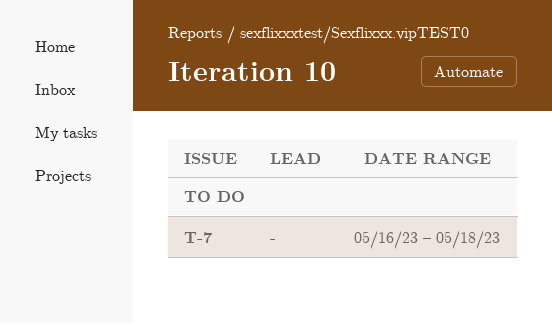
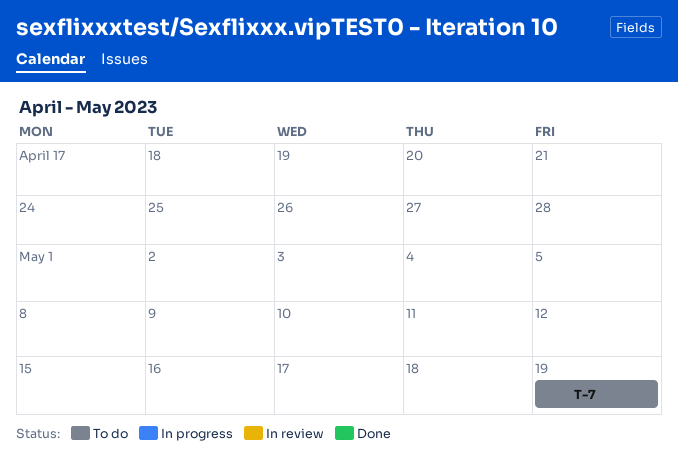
T-7, start: May 16 -> May 19
T-7, due: May 18 -> May 19

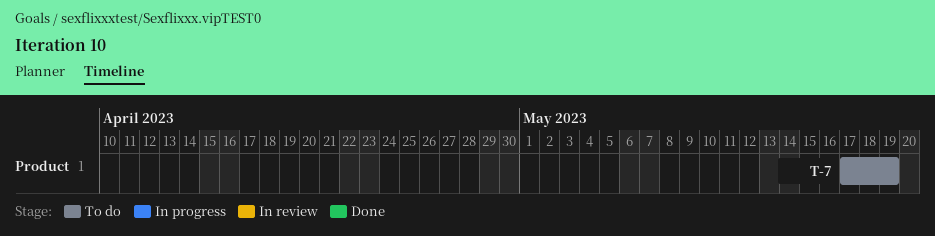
T-7, start: May 19 -> May 17

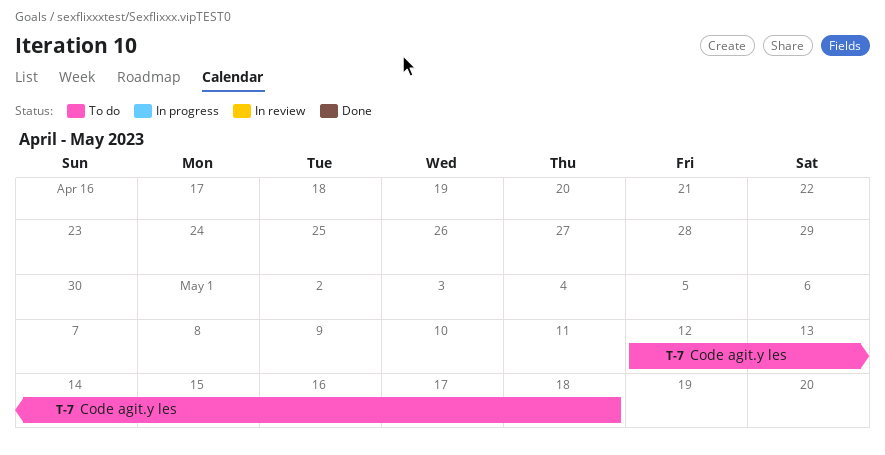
T-7, start: May 17 -> May 12
T-7, due: May 19 -> May 18

